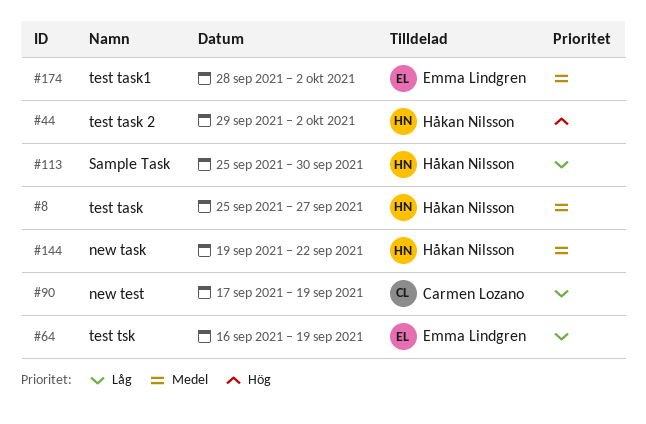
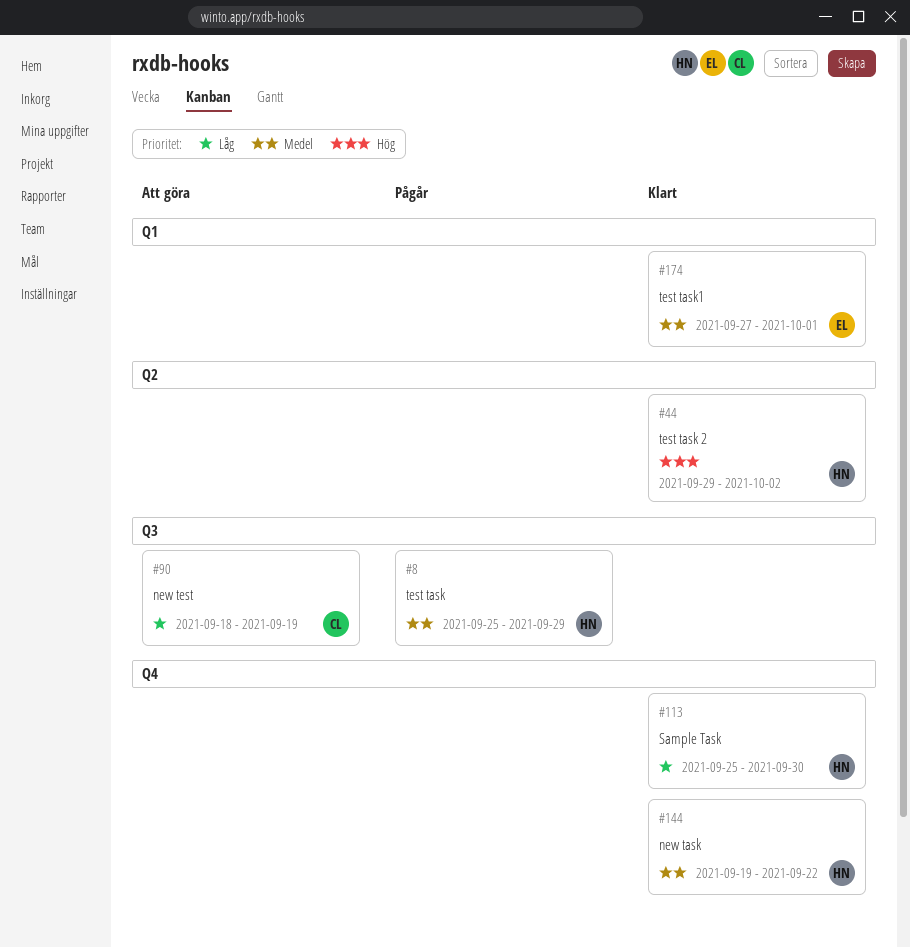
#8, due: Sep 27 -> Sep 29
#64: present -> none
#90, start: Sep 17 -> Sep 18
#174, start: Sep 28 -> Sep 27
#174, due: Oct 2 -> Oct 1

